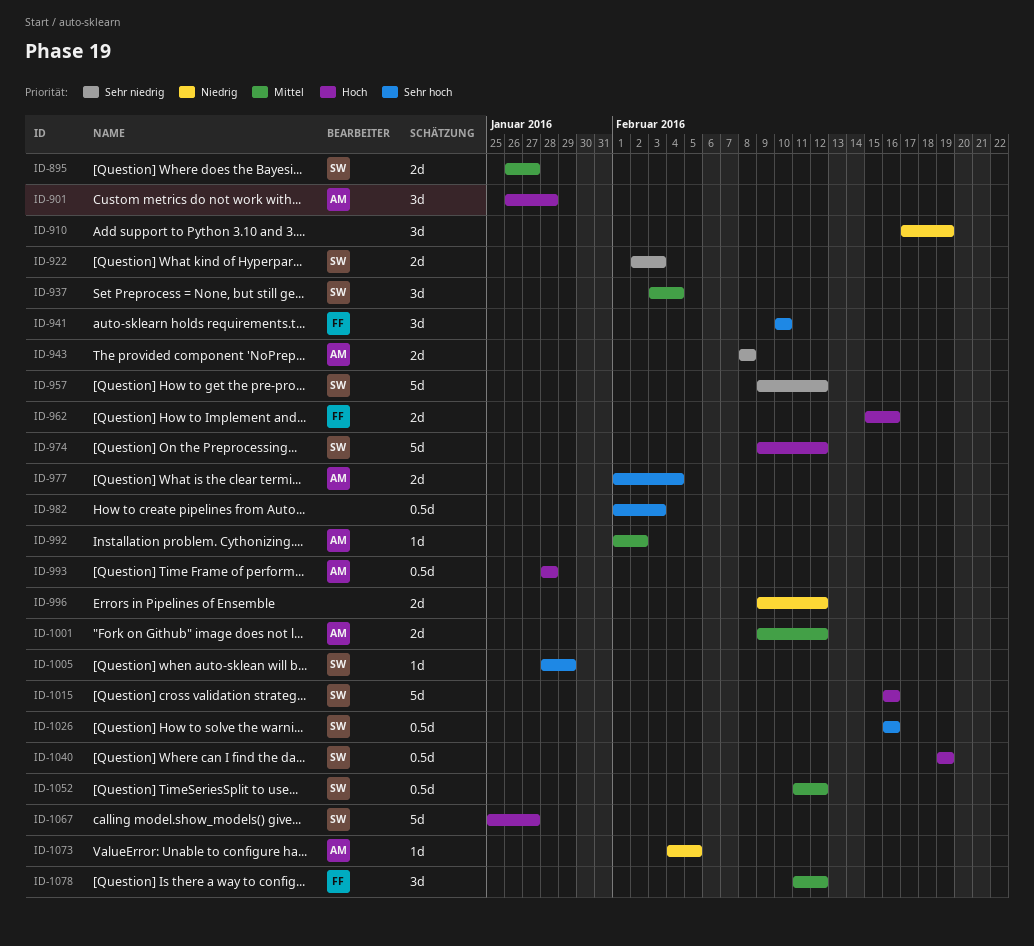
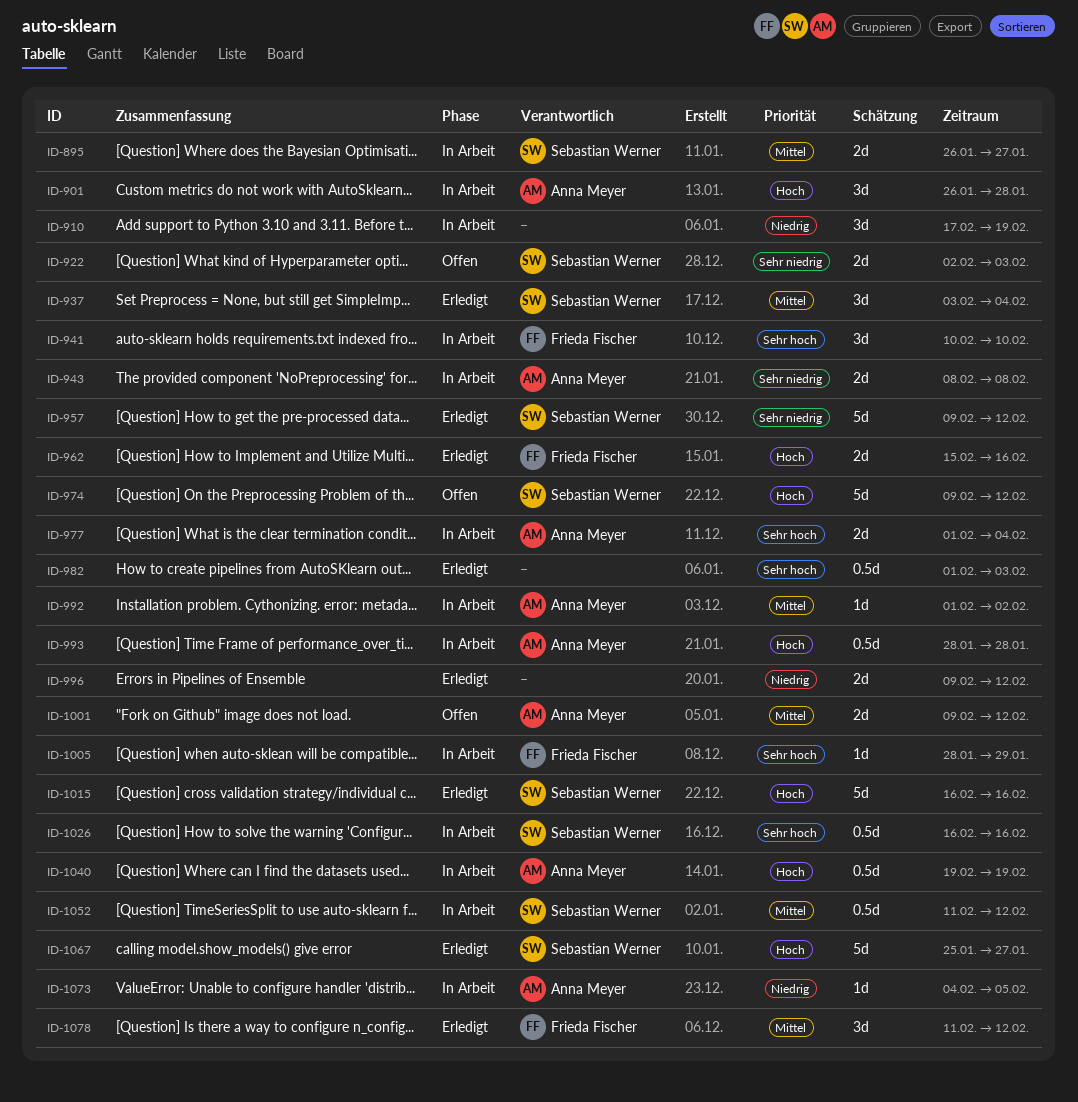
ID-1005, owner: Sebastian Werner -> Frieda Fischer
ID-1040, owner: Sebastian Werner -> Anna Meyer

